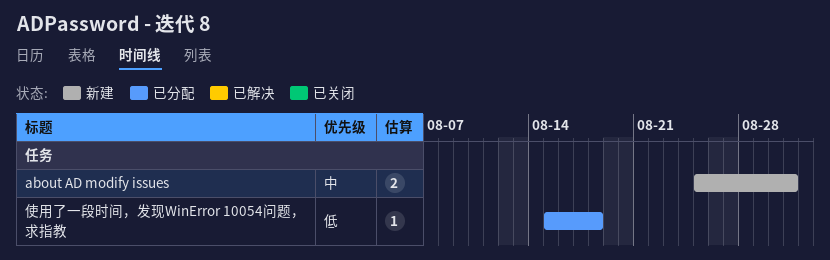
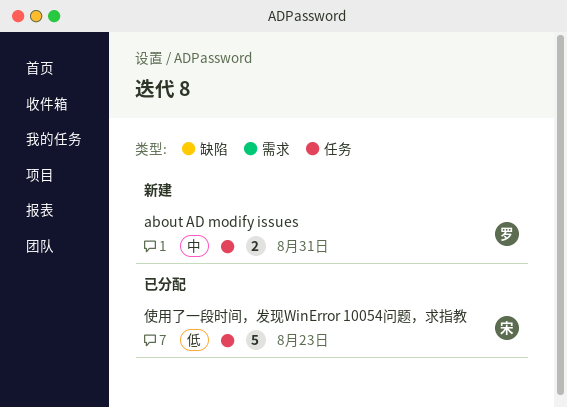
使用了一段时间，发现WinError 10054问题，求指教, estimate: 1 -> 5
使用了一段时间，发现WinError 10054问题，求指教, due: Aug 18 -> Aug 23

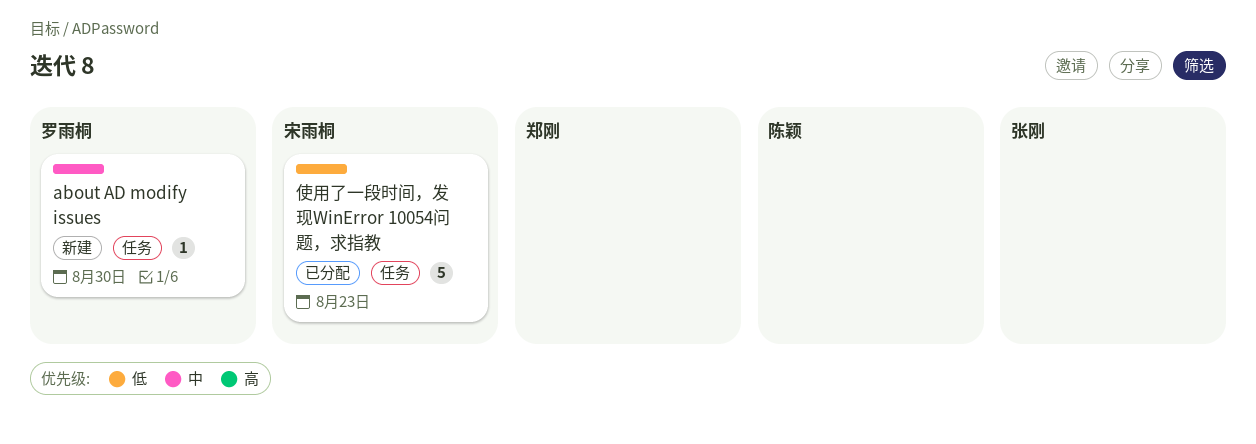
about AD modify issues, estimate: 2 -> 1
about AD modify issues, due: Aug 31 -> Aug 30

